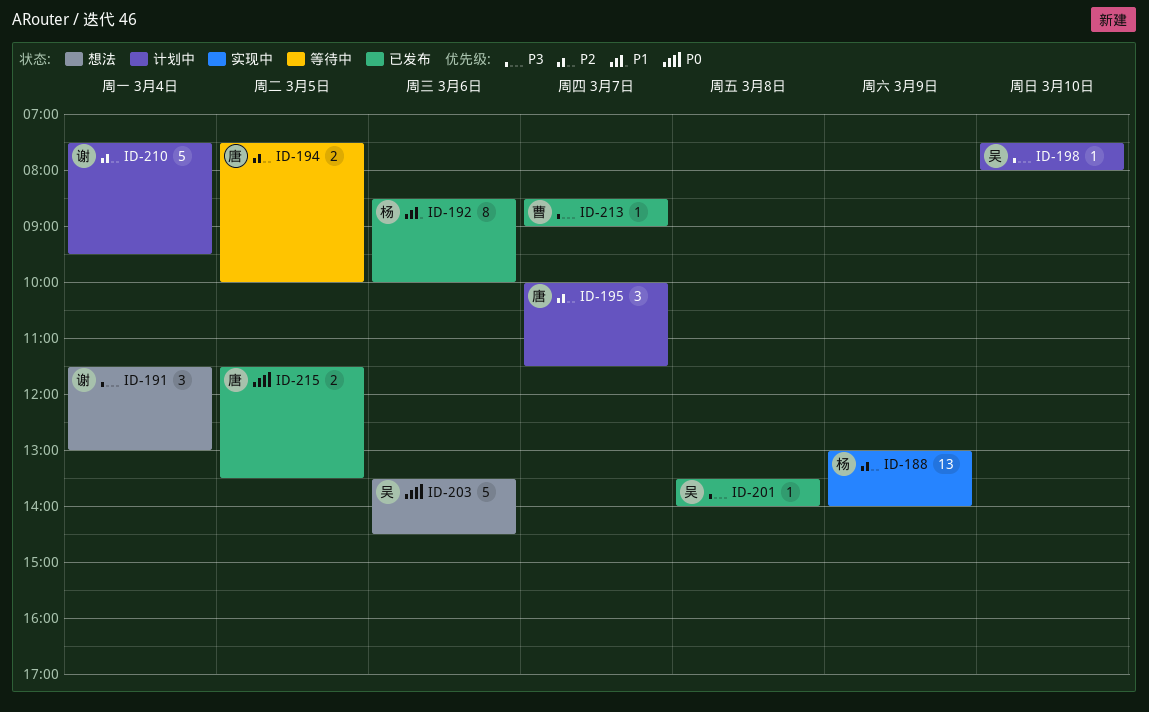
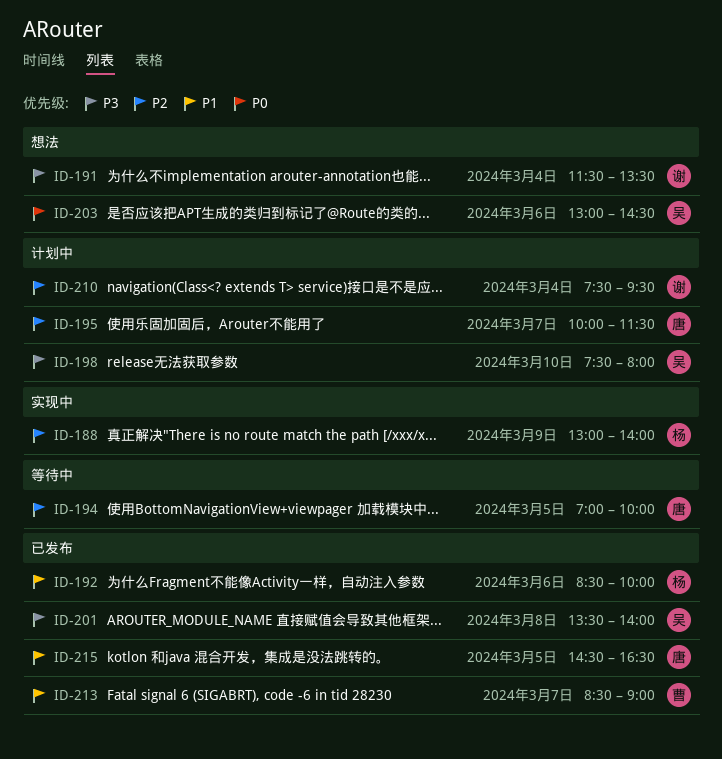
ID-191, ends: 13:00 -> 13:30
ID-194, begins: 07:30 -> 07:00
ID-203, begins: 13:30 -> 13:00
ID-213, priority: P3 -> P1
ID-215, priority: P0 -> P1
ID-215, begins: 11:30 -> 14:30
ID-215, ends: 13:30 -> 16:30

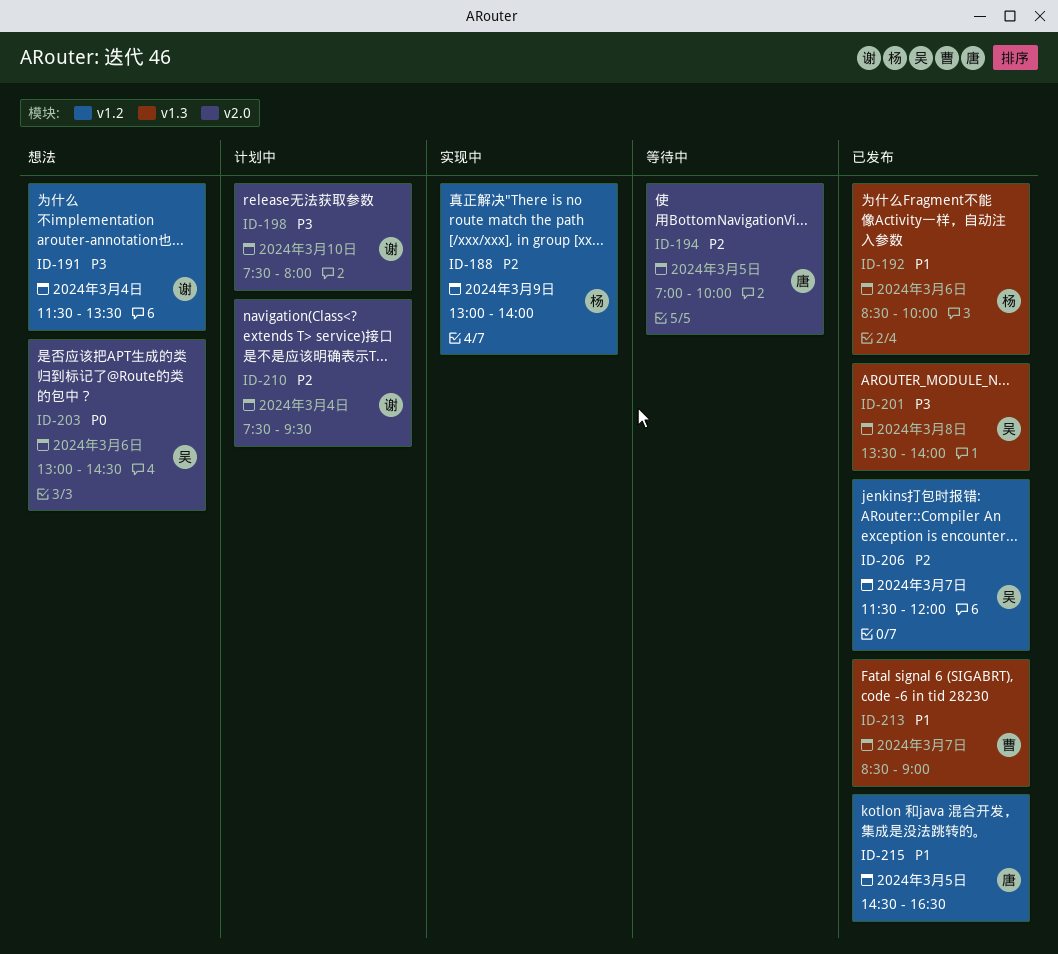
ID-195: present -> none
ID-198, owner: 吴 -> 谢
ID-206: none -> present

